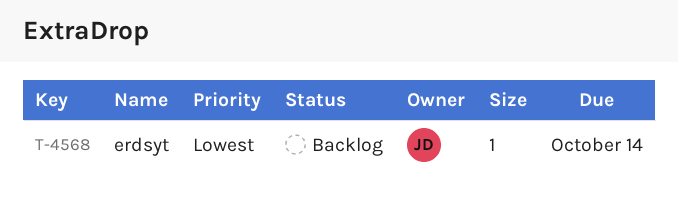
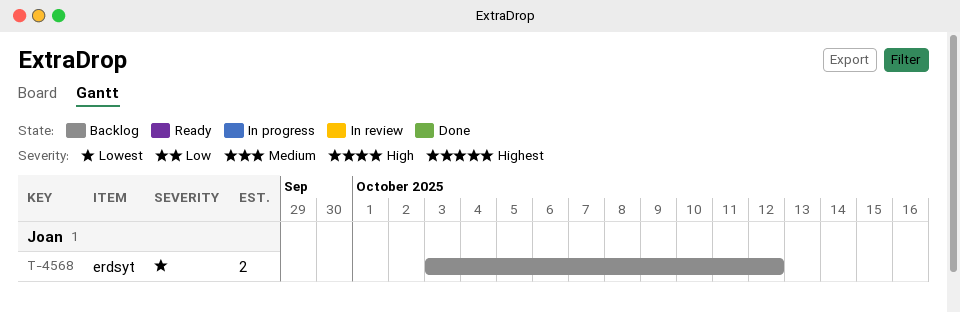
T-4568, estimate: 1 -> 2
T-4568, due: Oct 14 -> Oct 12

